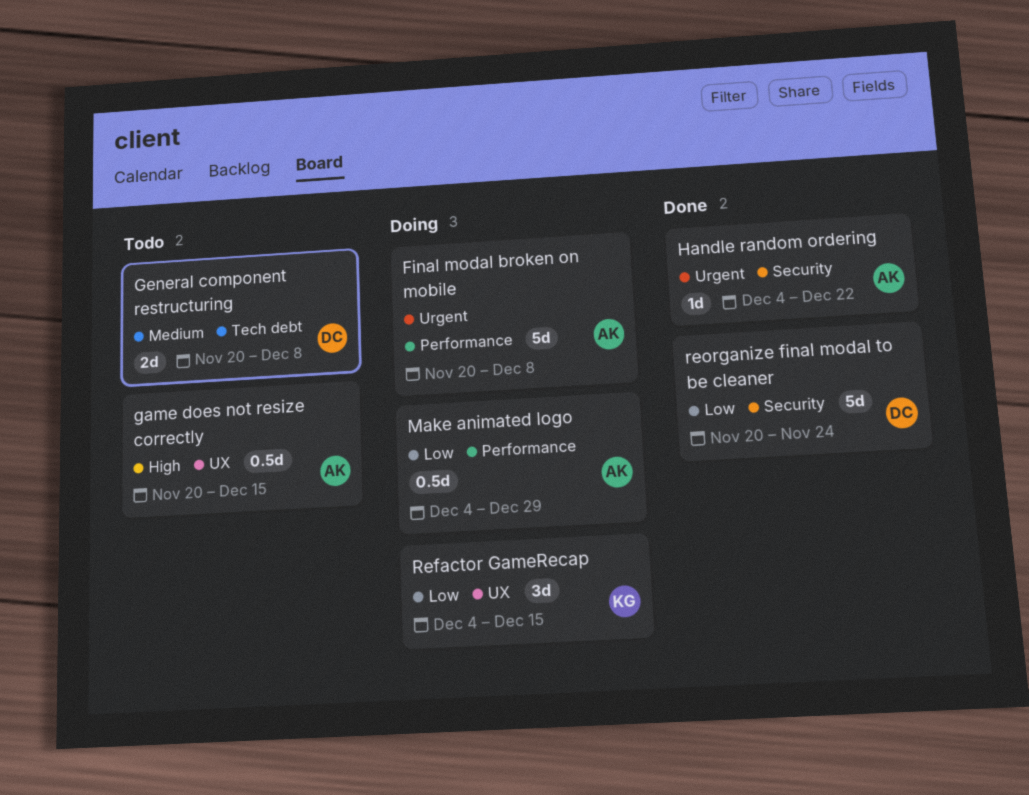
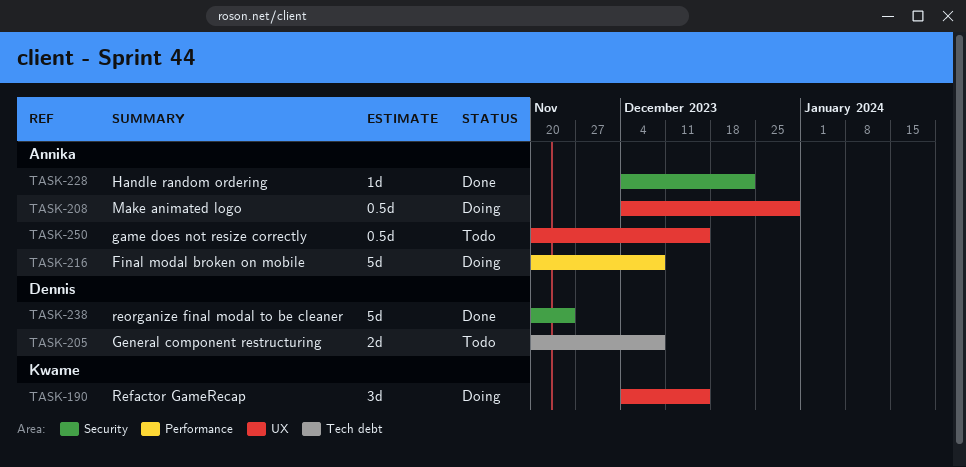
Make animated logo, label: Performance -> UX

